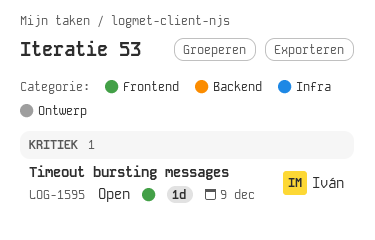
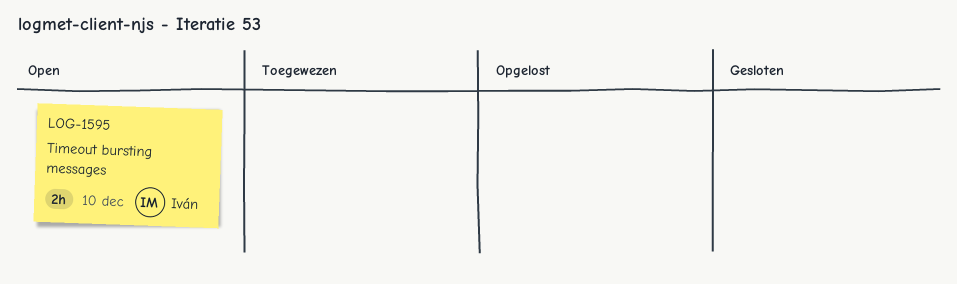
LOG-1595, estimate: 1d -> 2h
LOG-1595, due: Dec 9 -> Dec 10

